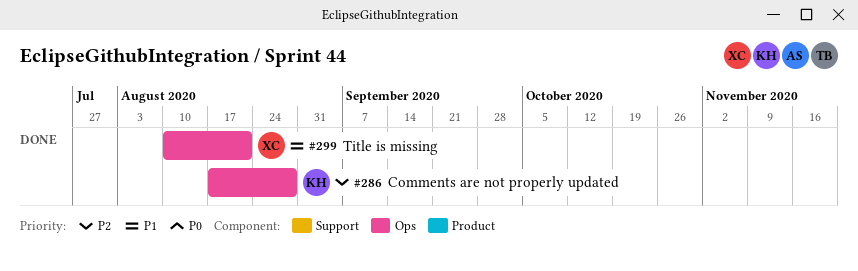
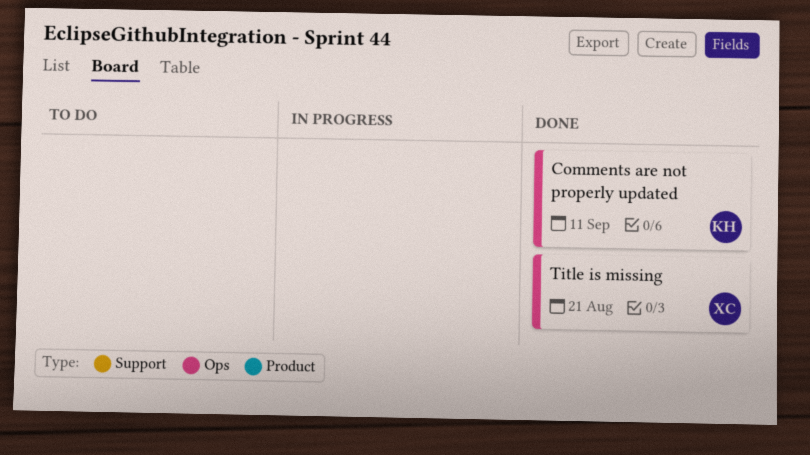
Comments are not properly updated, due: Aug 28 -> Sep 11

